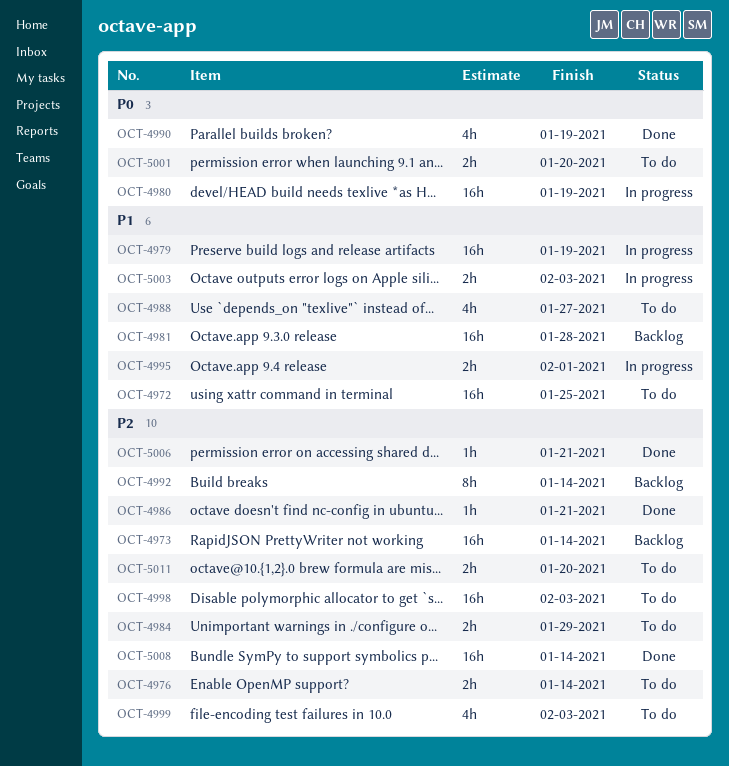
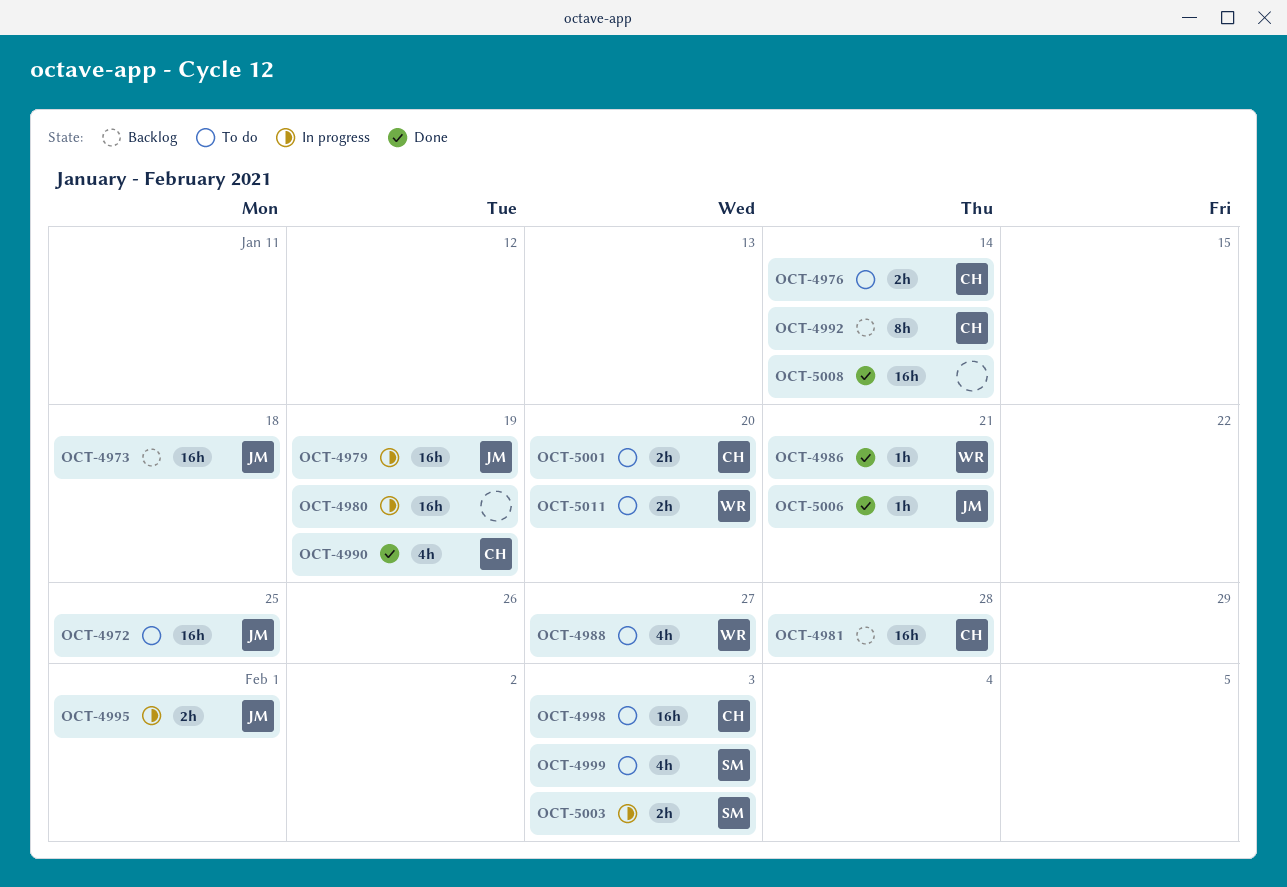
OCT-4973, due: Jan 14 -> Jan 18
OCT-4984: present -> none

